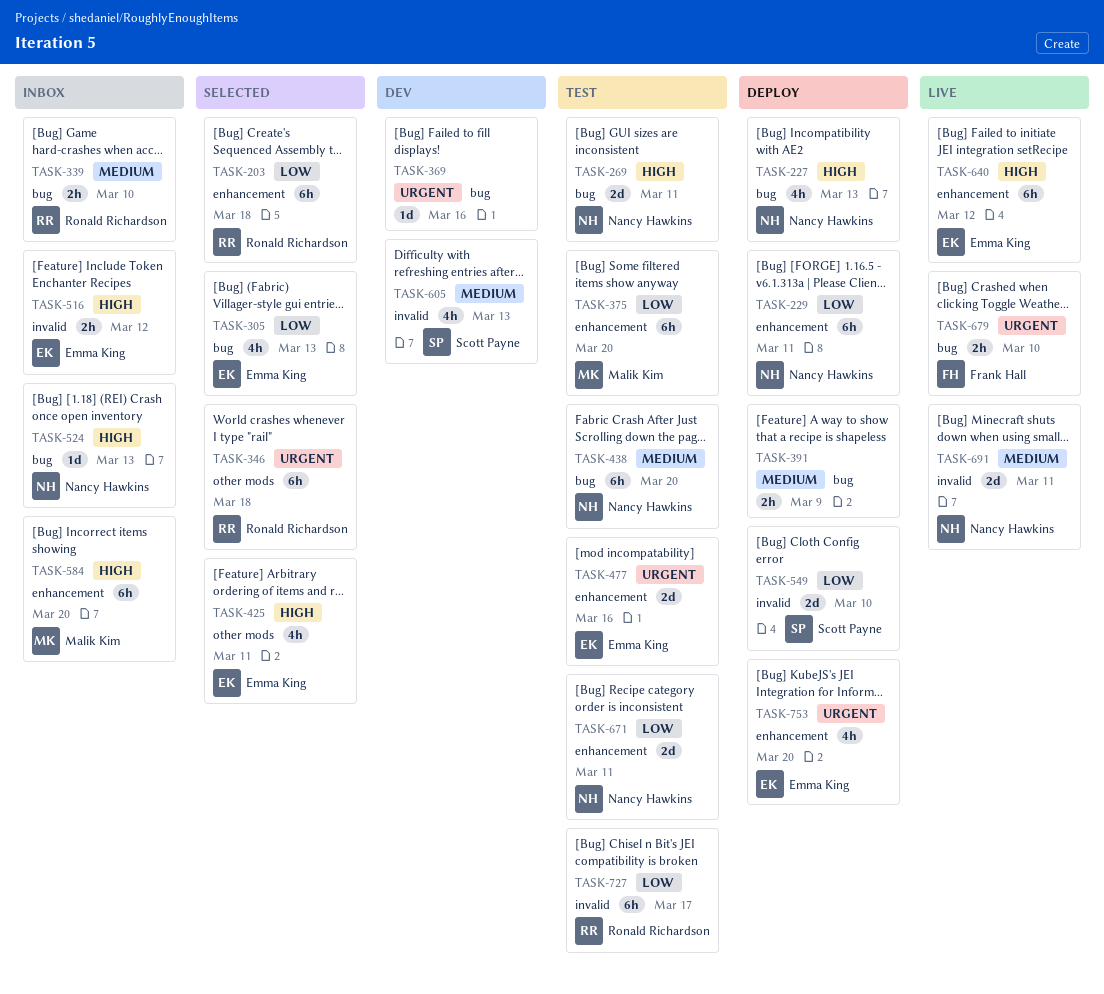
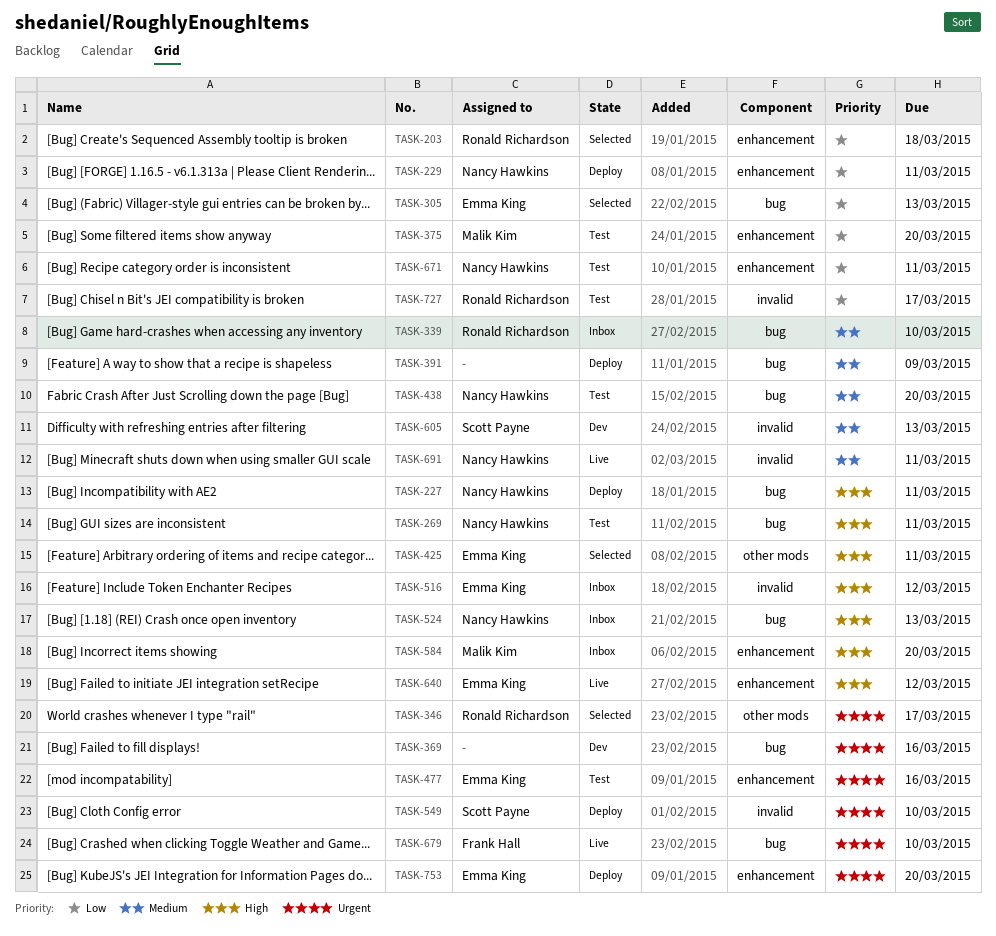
TASK-227, due: Mar 13 -> Mar 11
TASK-346, due: Mar 18 -> Mar 17
TASK-549, priority: Low -> Urgent

